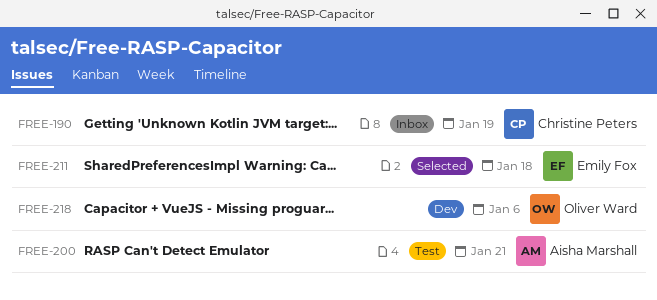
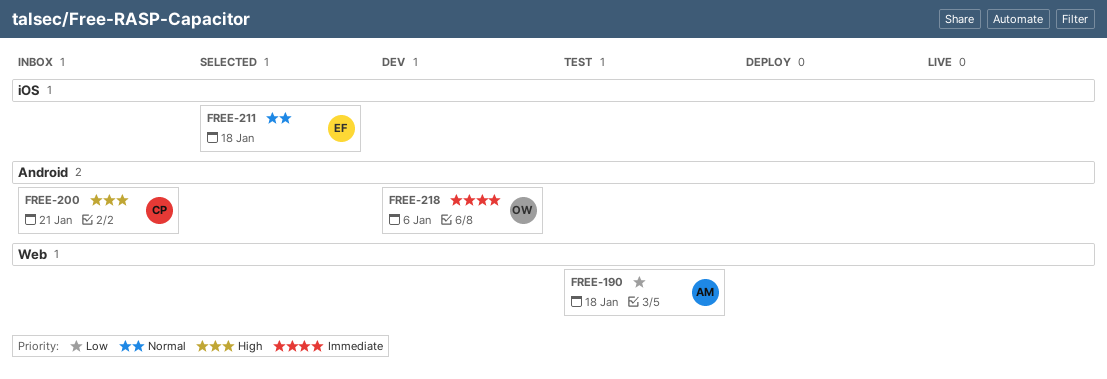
FREE-190, status: Inbox -> Test
FREE-190, owner: Christine Peters -> Aisha Marshall
FREE-190, due: Jan 19 -> Jan 18
FREE-200, status: Test -> Inbox
FREE-200, owner: Aisha Marshall -> Christine Peters

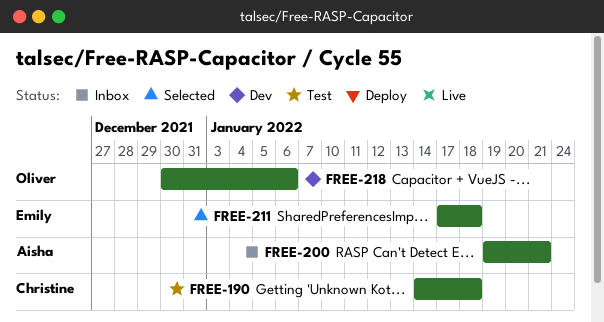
FREE-190, owner: Aisha -> Christine
FREE-200, owner: Christine -> Aisha

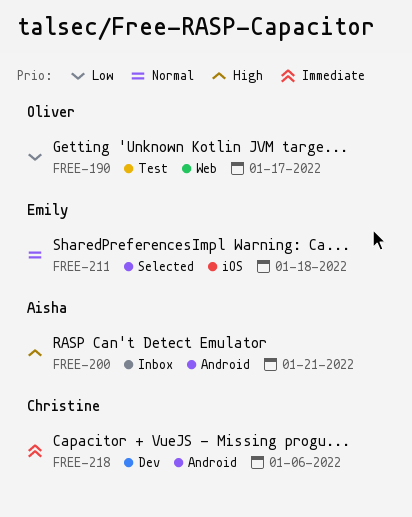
FREE-190, owner: Christine -> Oliver
FREE-190, due: Jan 18 -> Jan 17
FREE-218, owner: Oliver -> Christine

